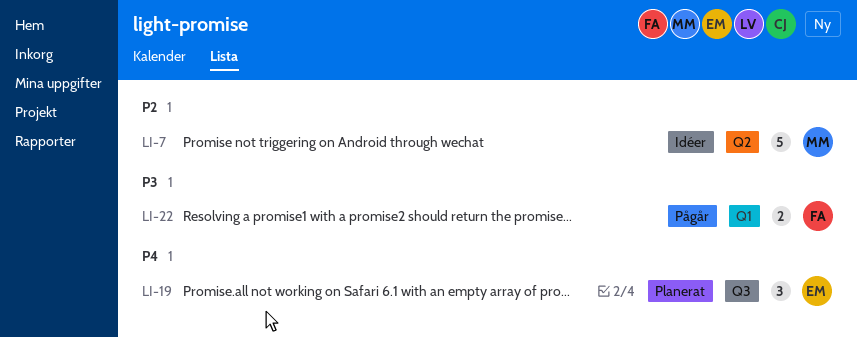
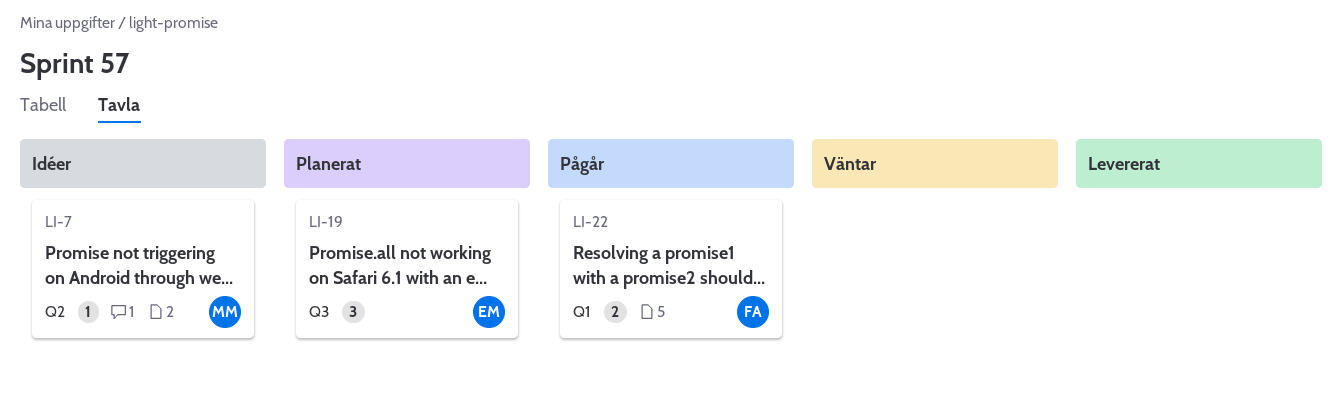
LI-7, estimate: 5 -> 1

